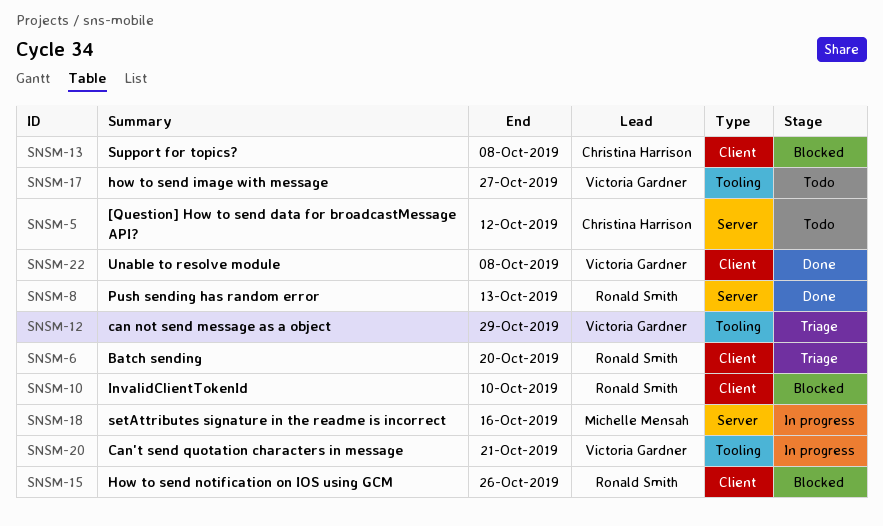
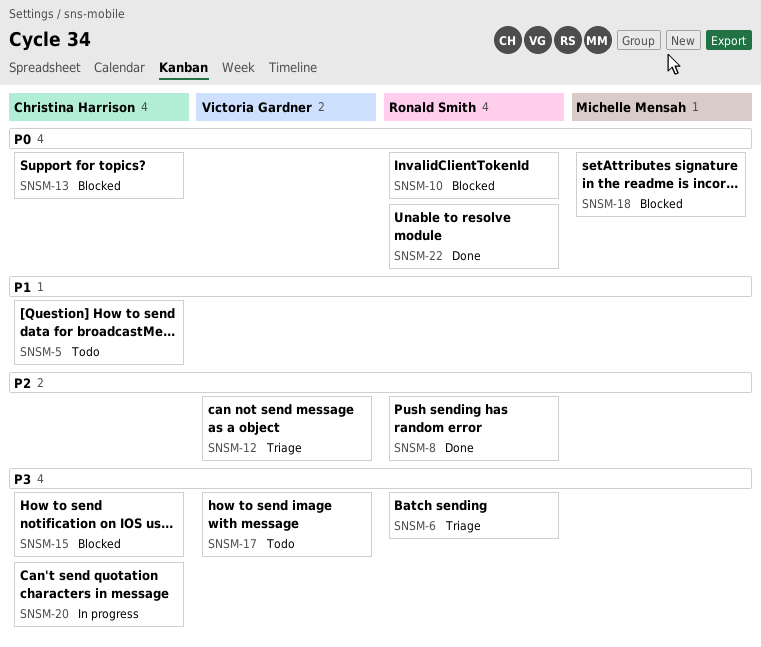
SNSM-15, owner: Ronald Smith -> Christina Harrison
SNSM-18, status: In progress -> Blocked
SNSM-20, owner: Victoria Gardner -> Christina Harrison
SNSM-22, owner: Victoria Gardner -> Ronald Smith

